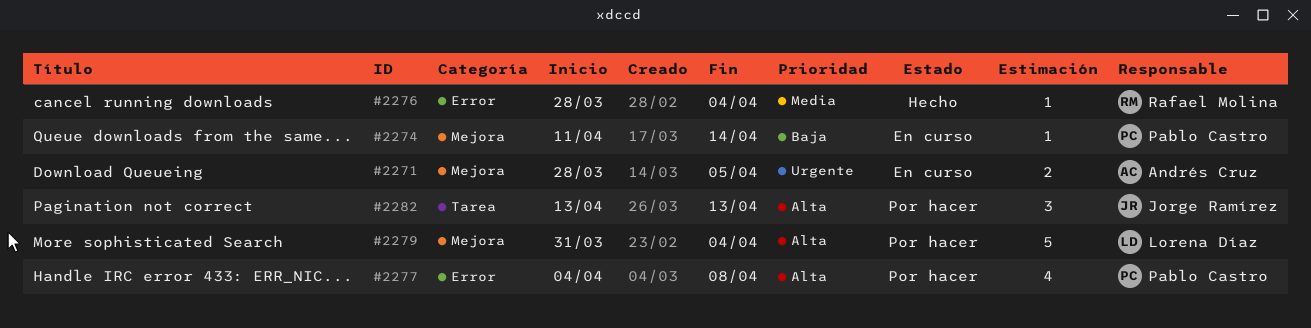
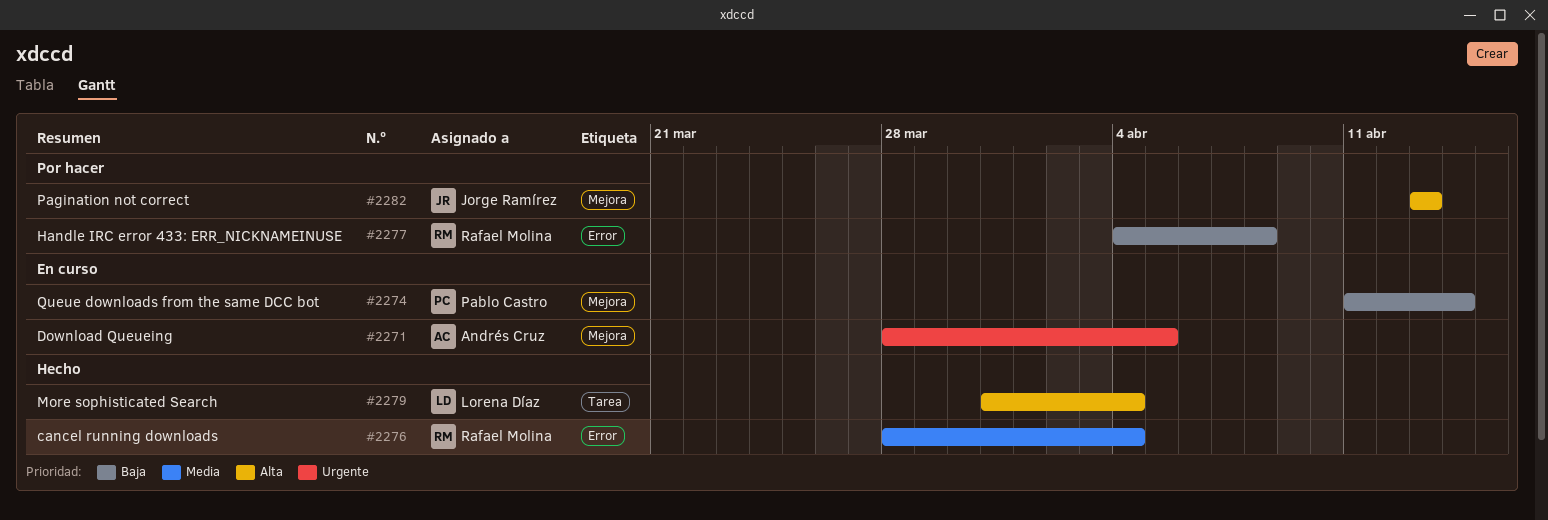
#2277, owner: Pablo Castro -> Rafael Molina
#2277, priority: Alta -> Baja
#2279, status: Por hacer -> Hecho
#2279, label: Mejora -> Tarea
#2282, label: Tarea -> Mejora

